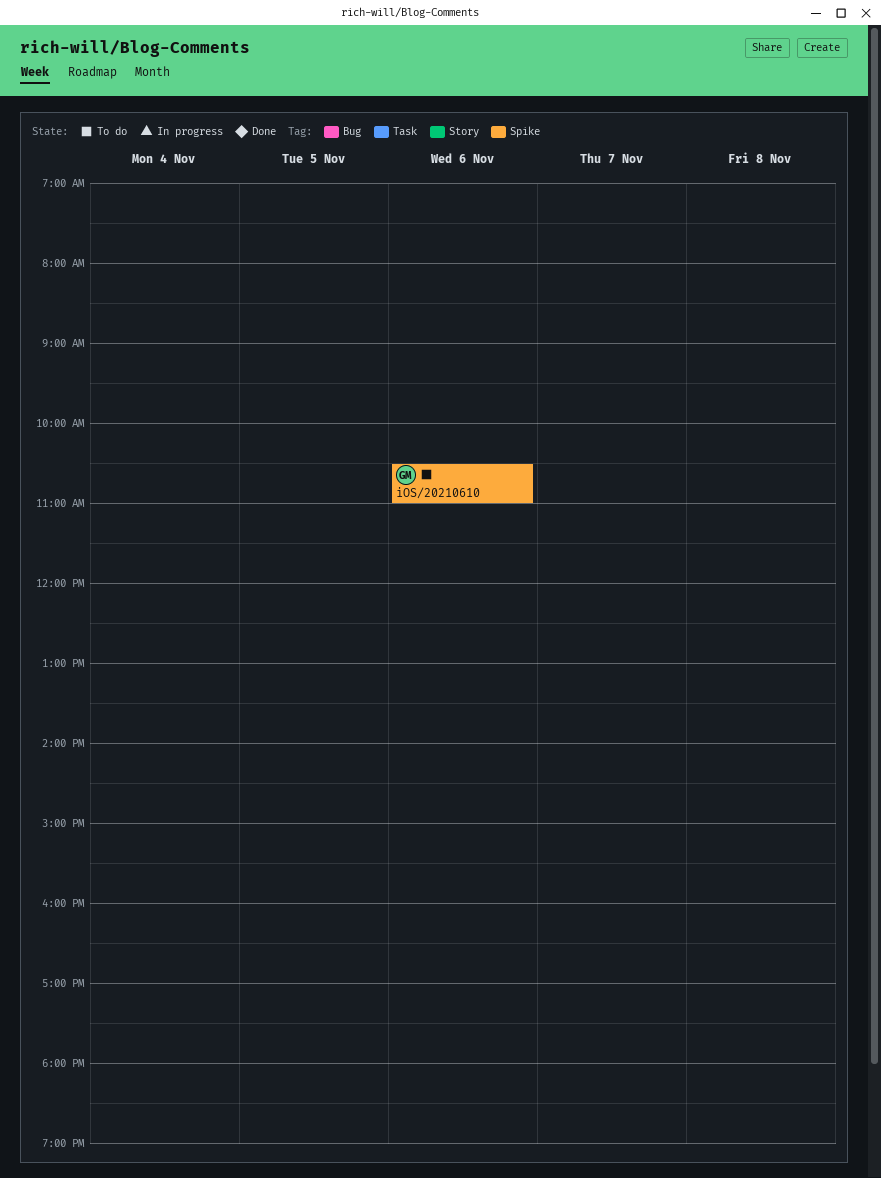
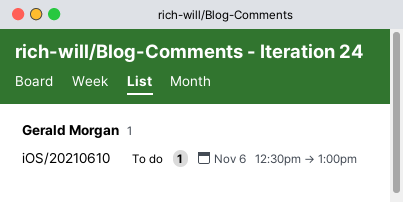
iOS/20210610, begins: 10:30 -> 12:30
iOS/20210610, ends: 11:00 -> 13:00

